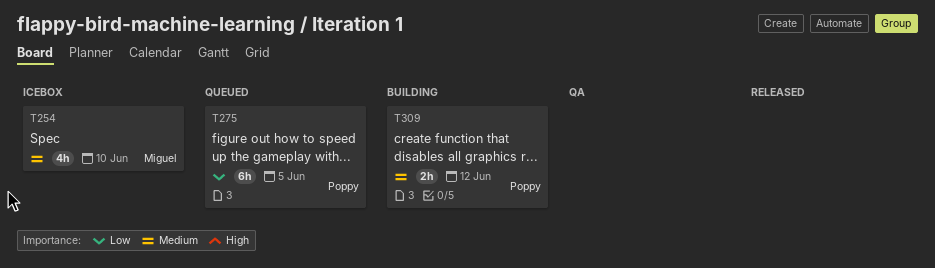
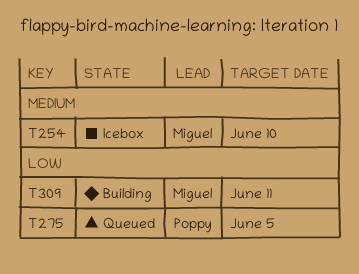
T309, owner: Poppy -> Miguel
T309, priority: Medium -> Low
T309, due: Jun 12 -> Jun 11

